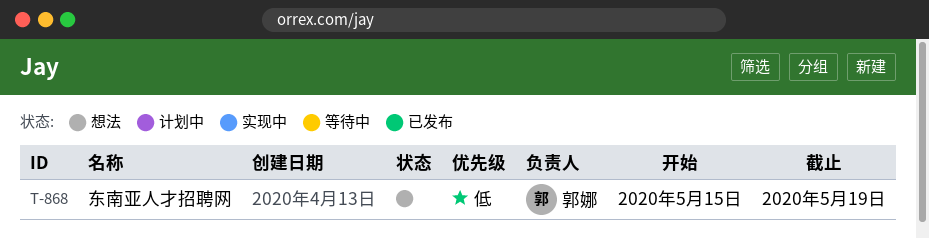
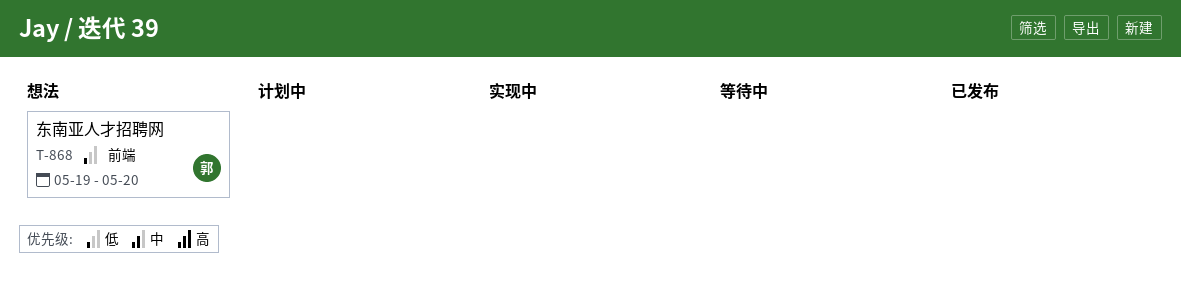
T-868, start: May 15 -> May 19
T-868, due: May 19 -> May 20

